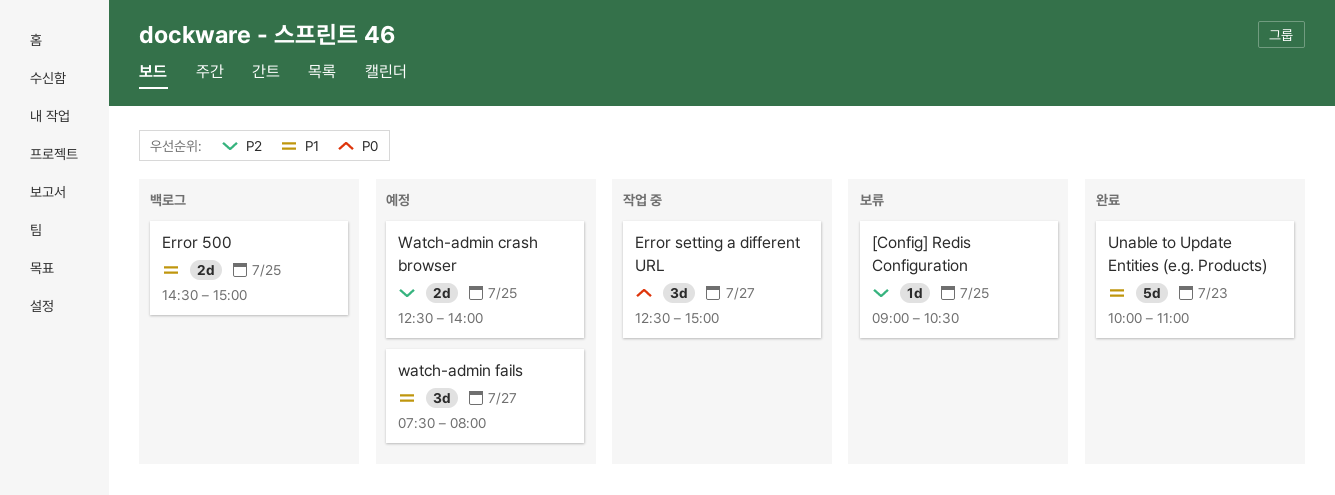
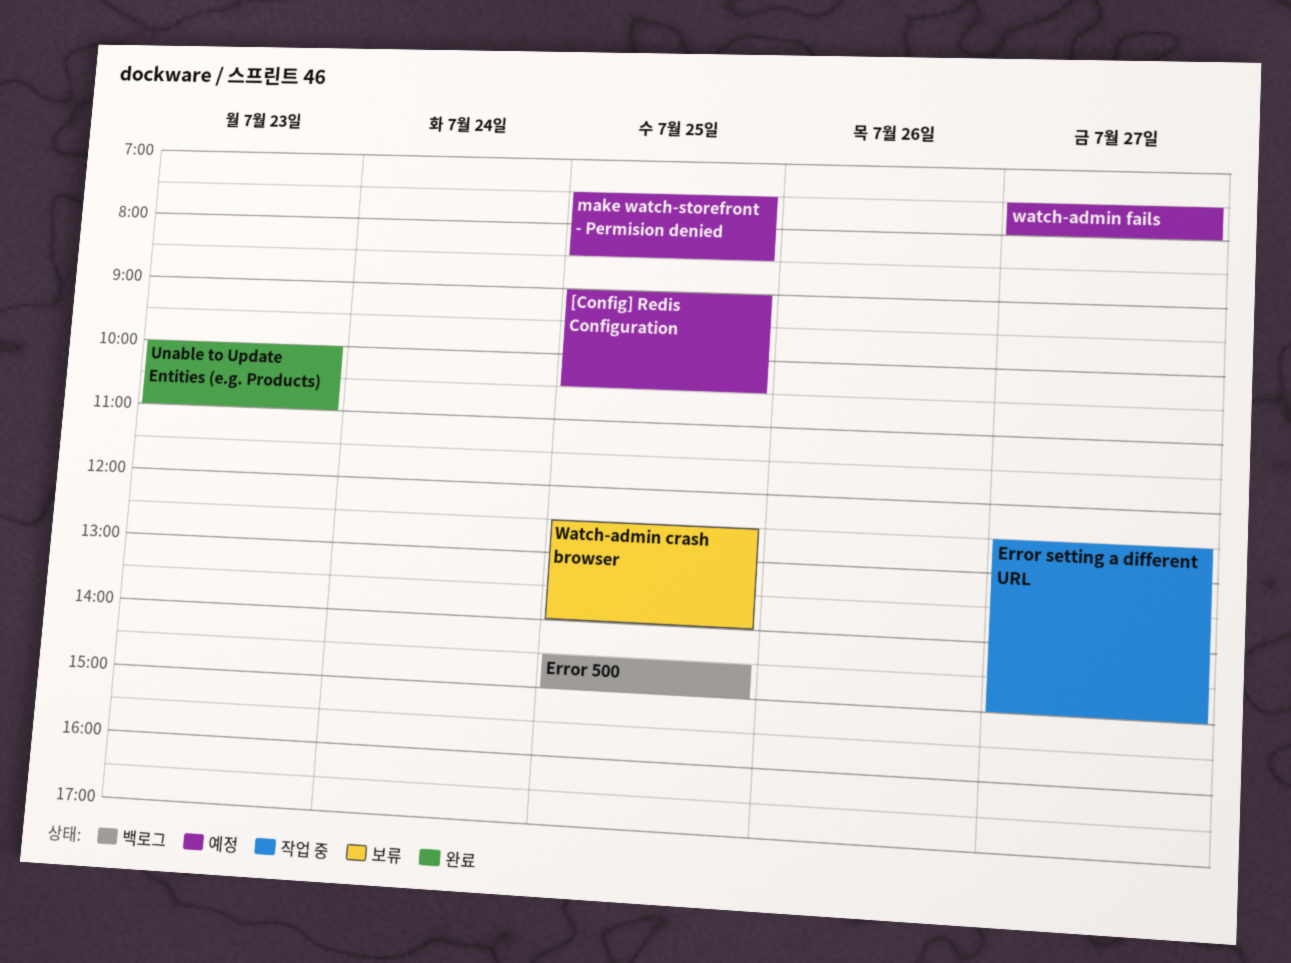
[Config] Redis Configuration, status: 보류 -> 예정
make watch-storefront - Permision denied: none -> present
Watch-admin crash browser, status: 예정 -> 보류

